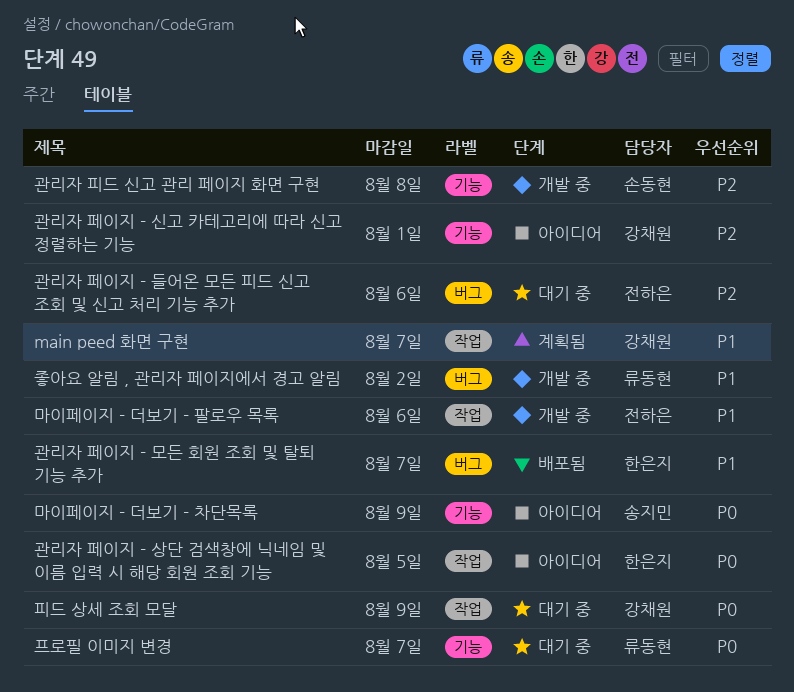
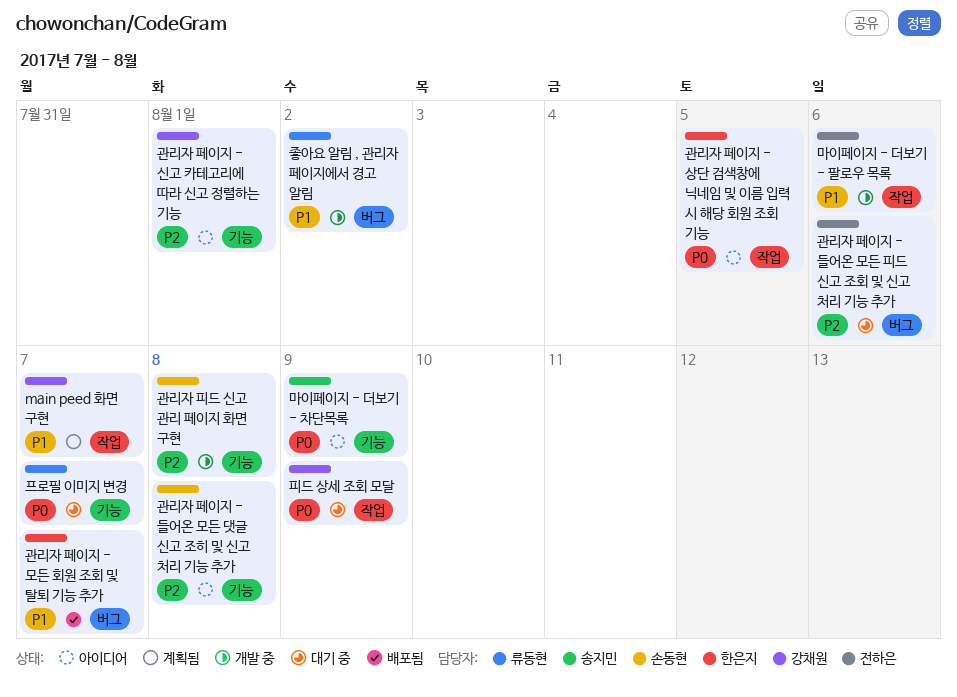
관리자 페이지 - 들어온 모든 댓글 신고 조히 및 신고 처리 기능 추가: none -> present

